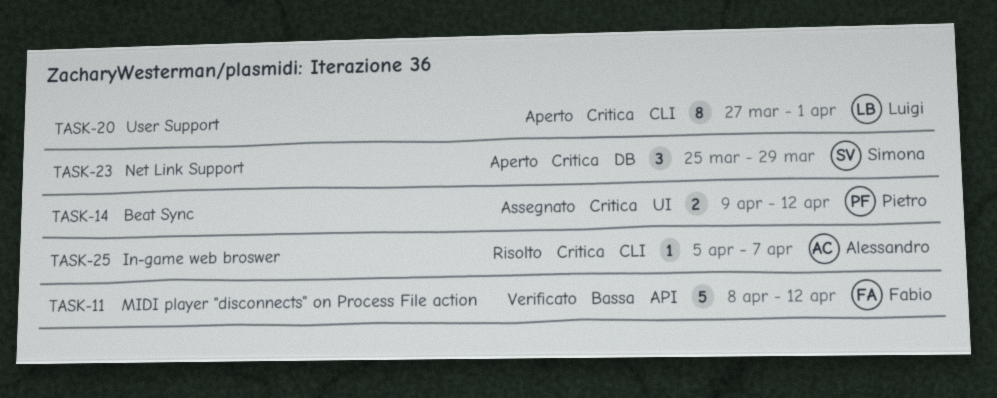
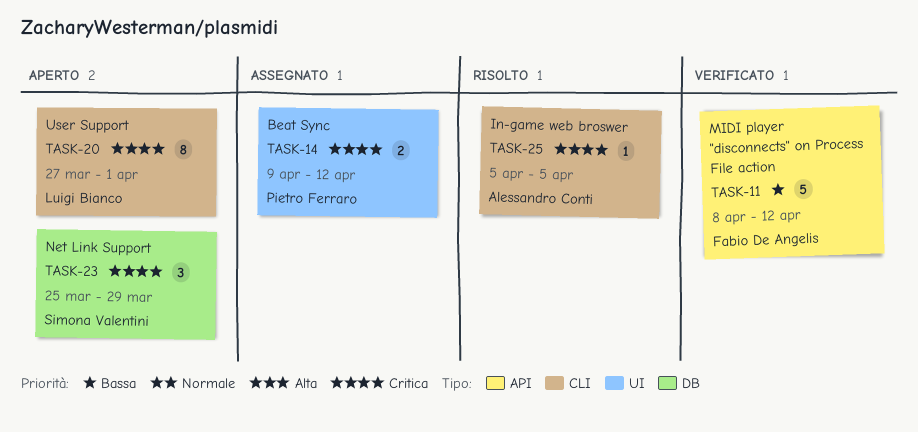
TASK-25, due: Apr 7 -> Apr 5

